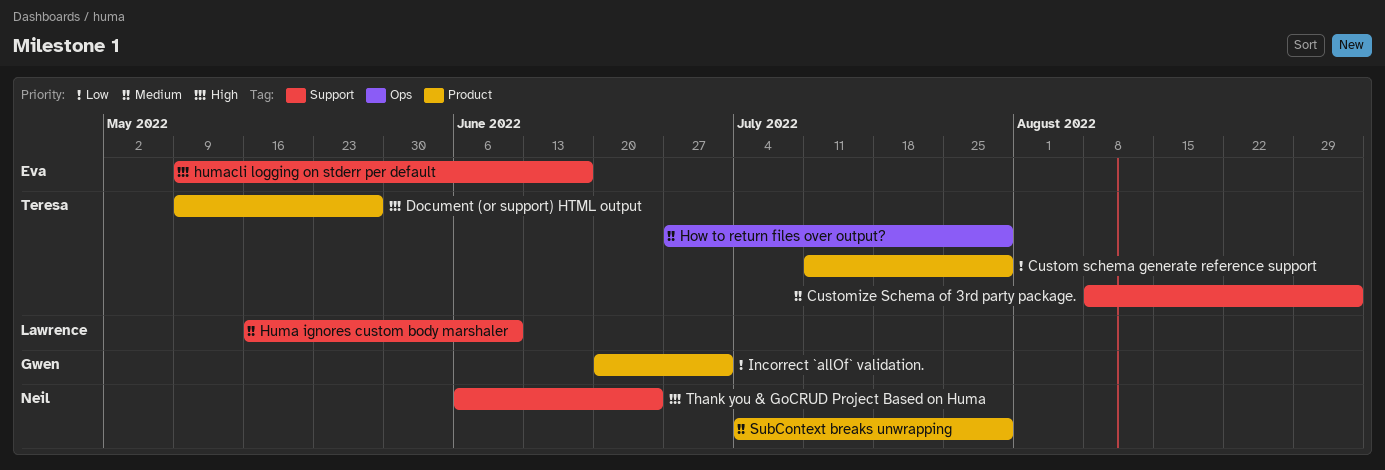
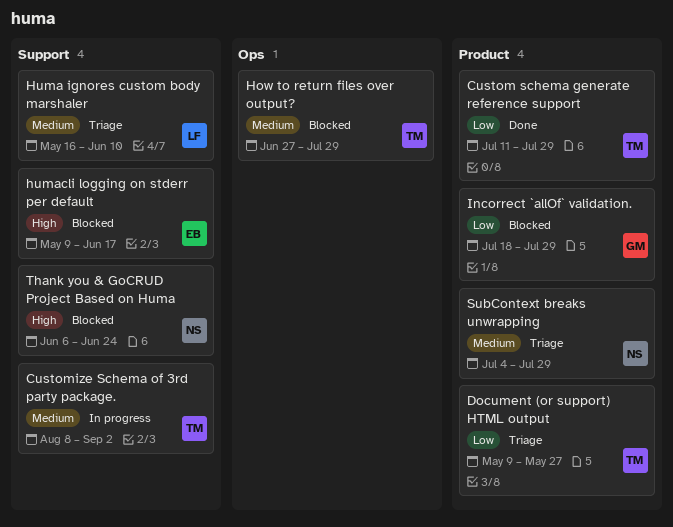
Document (or support) HTML output, priority: High -> Low
Incorrect `allOf` validation., start: Jun 20 -> Jul 18
Incorrect `allOf` validation., due: Jul 1 -> Jul 29

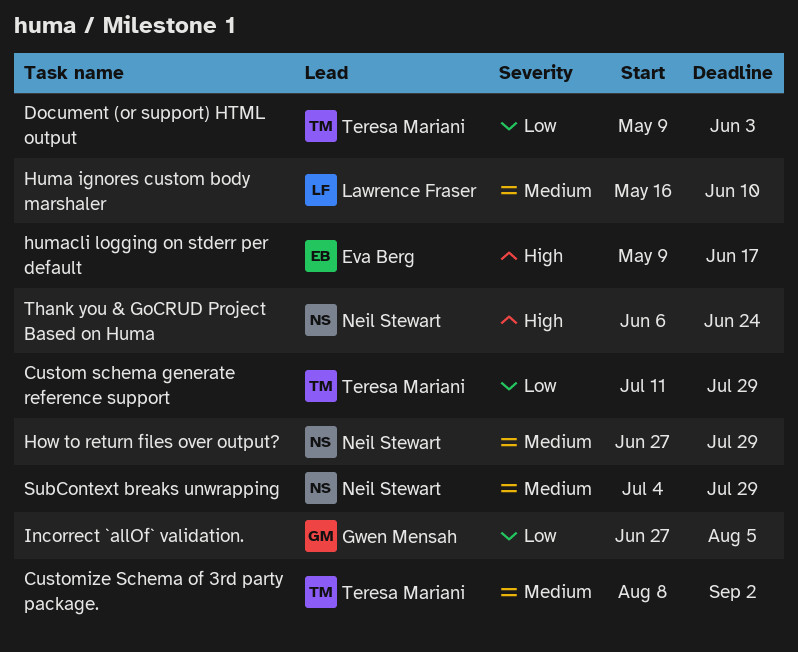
Document (or support) HTML output, due: May 27 -> Jun 3
How to return files over output?, owner: Teresa Mariani -> Neil Stewart
Incorrect `allOf` validation., start: Jul 18 -> Jun 27
Incorrect `allOf` validation., due: Jul 29 -> Aug 5

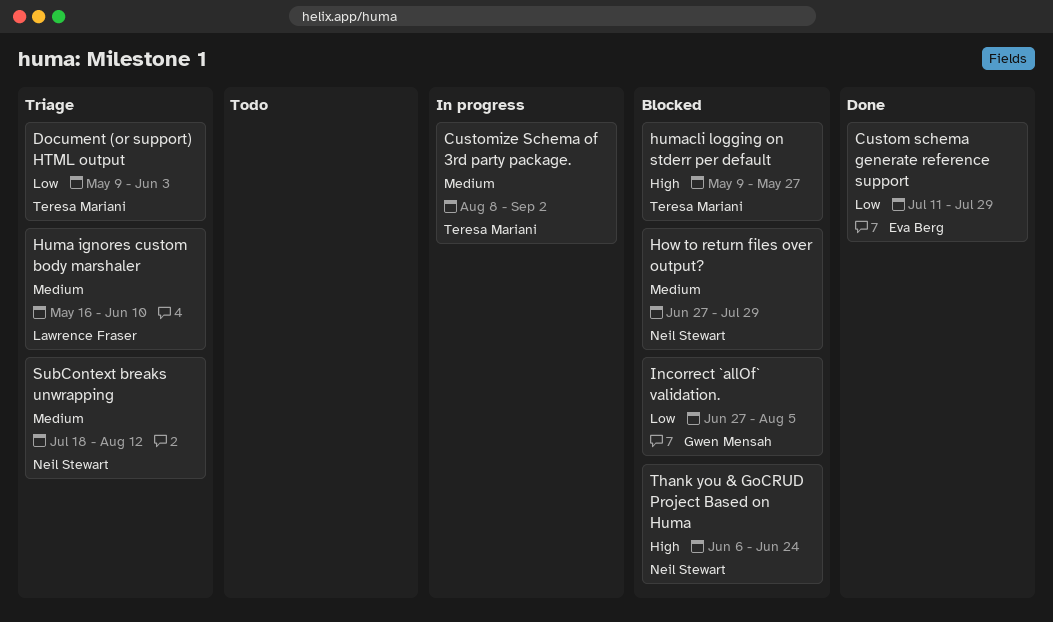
Custom schema generate reference support, owner: Teresa Mariani -> Eva Berg
humacli logging on stderr per default, owner: Eva Berg -> Teresa Mariani
humacli logging on stderr per default, due: Jun 17 -> May 27
SubContext breaks unwrapping, start: Jul 4 -> Jul 18
SubContext breaks unwrapping, due: Jul 29 -> Aug 12

